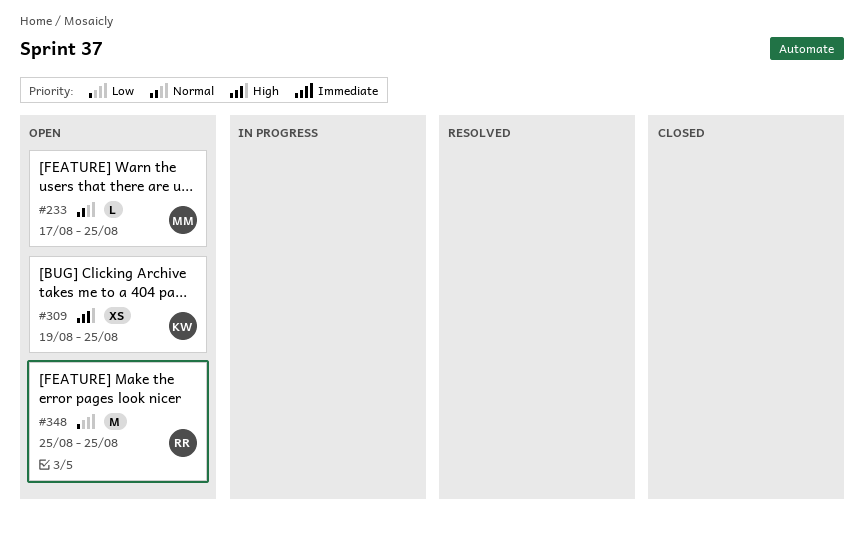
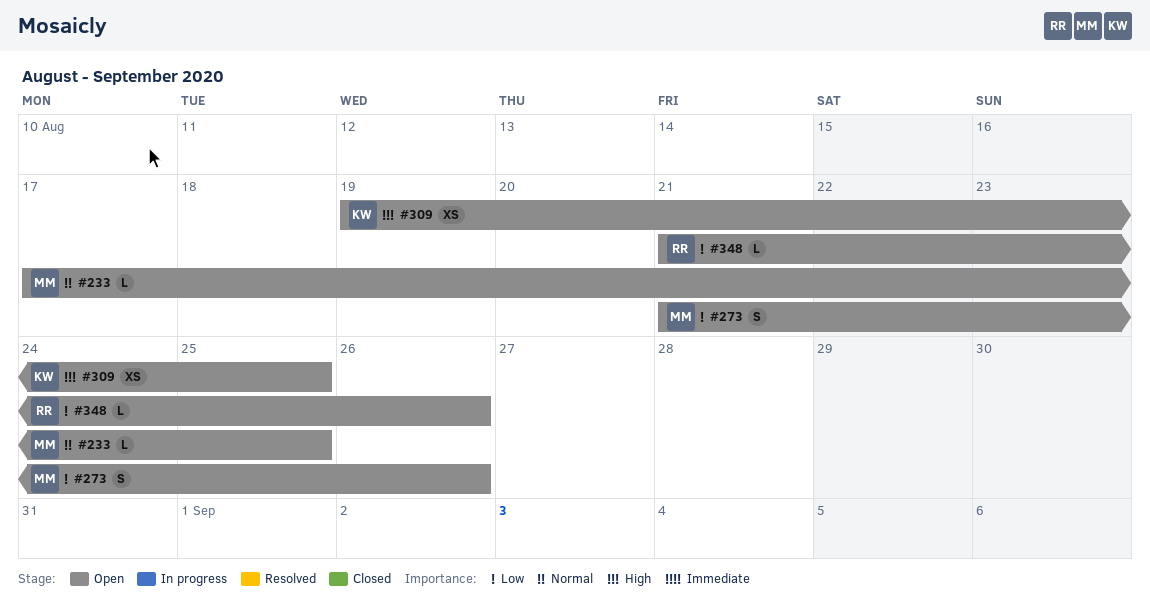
#273: none -> present
#348, estimate: M -> L
#348, start: Aug 25 -> Aug 21
#348, due: Aug 25 -> Aug 26

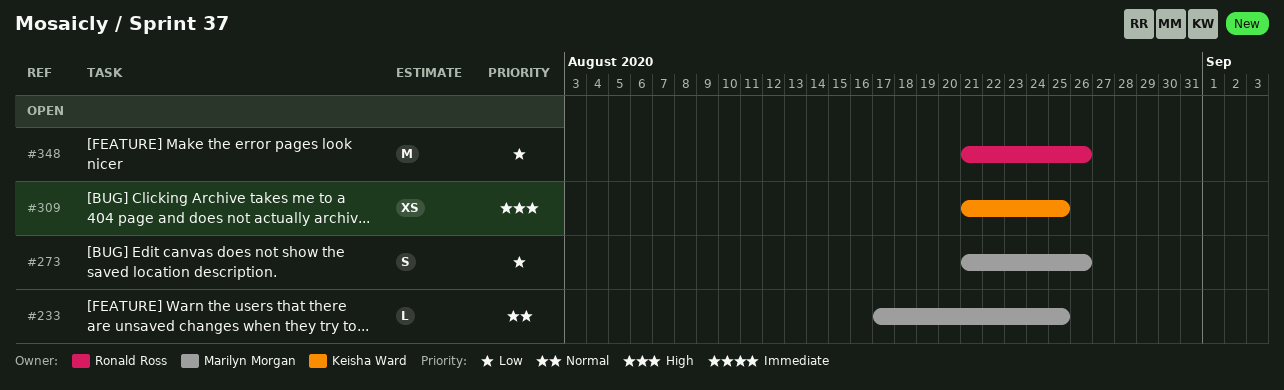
#309, start: Aug 19 -> Aug 21
#348, estimate: L -> M

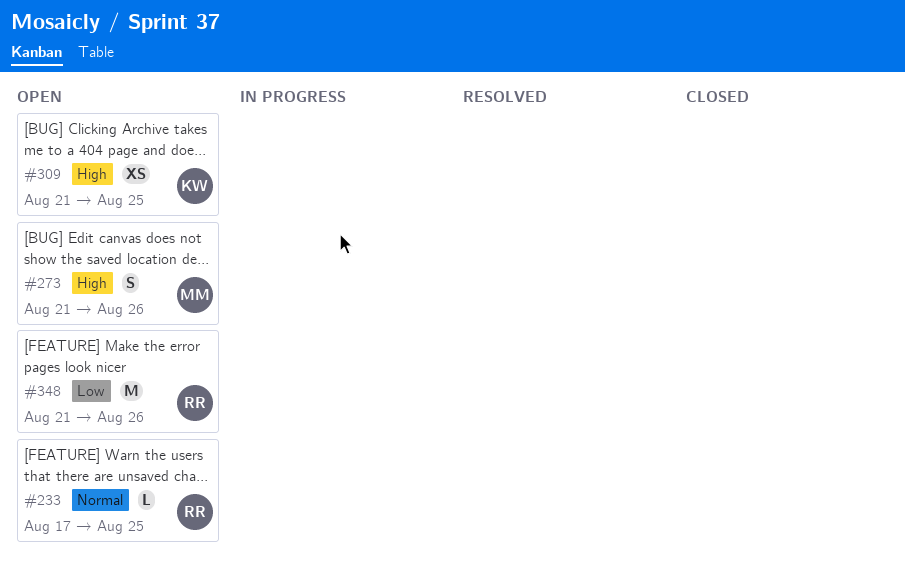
#233, owner: Marilyn Morgan -> Ronald Ross
#273, priority: Low -> High

